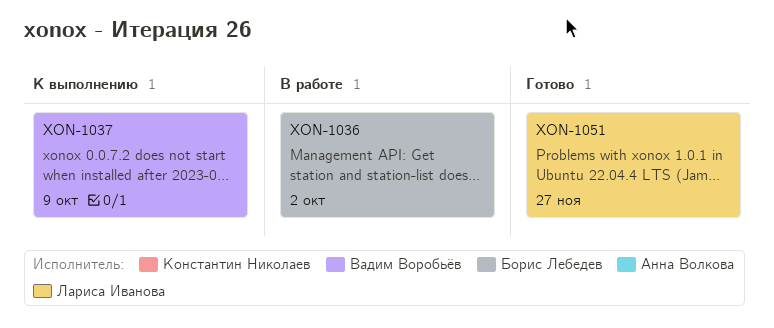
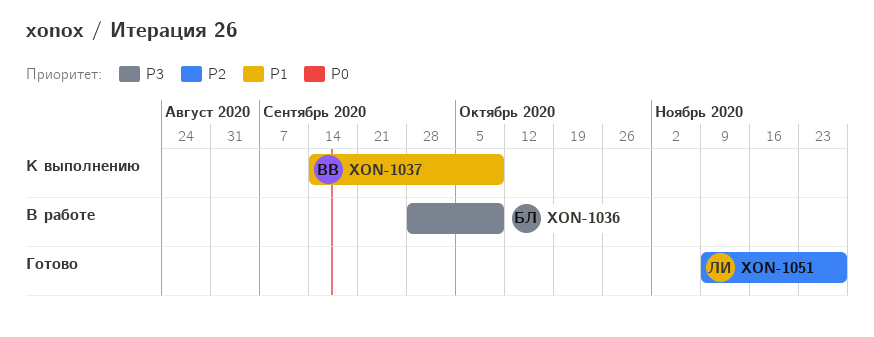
XON-1036, due: Oct 2 -> Oct 9

